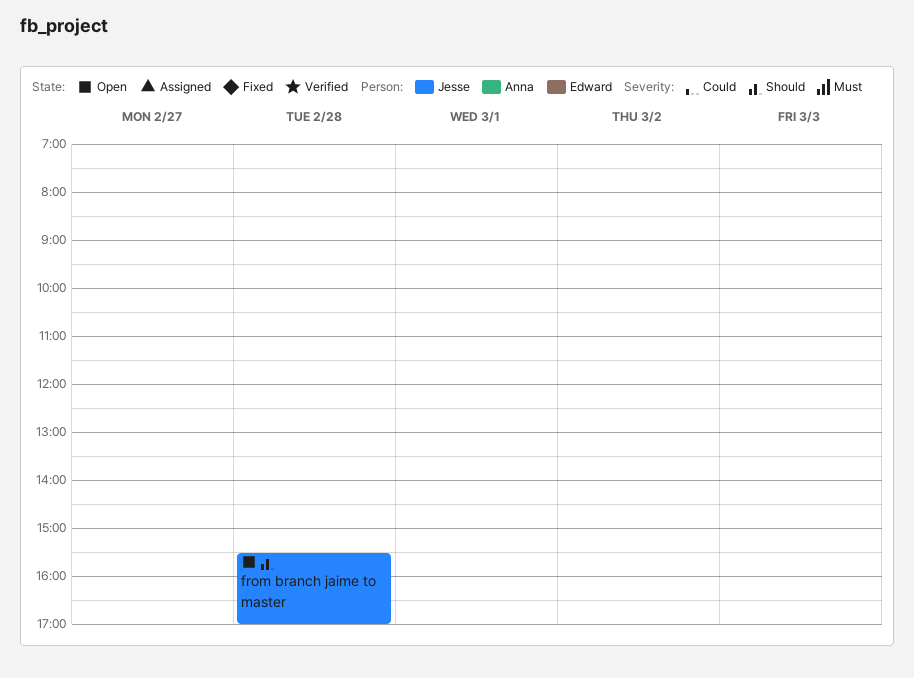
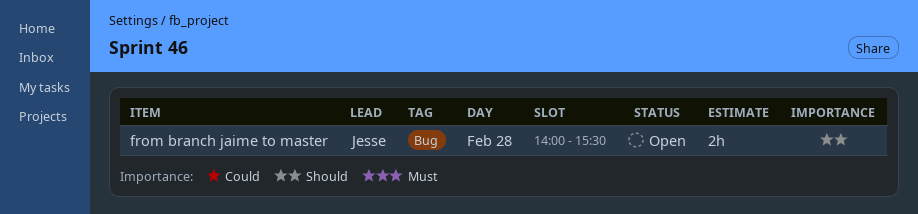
from branch jaime to master, begins: 15:30 -> 14:00
from branch jaime to master, ends: 17:00 -> 15:30

